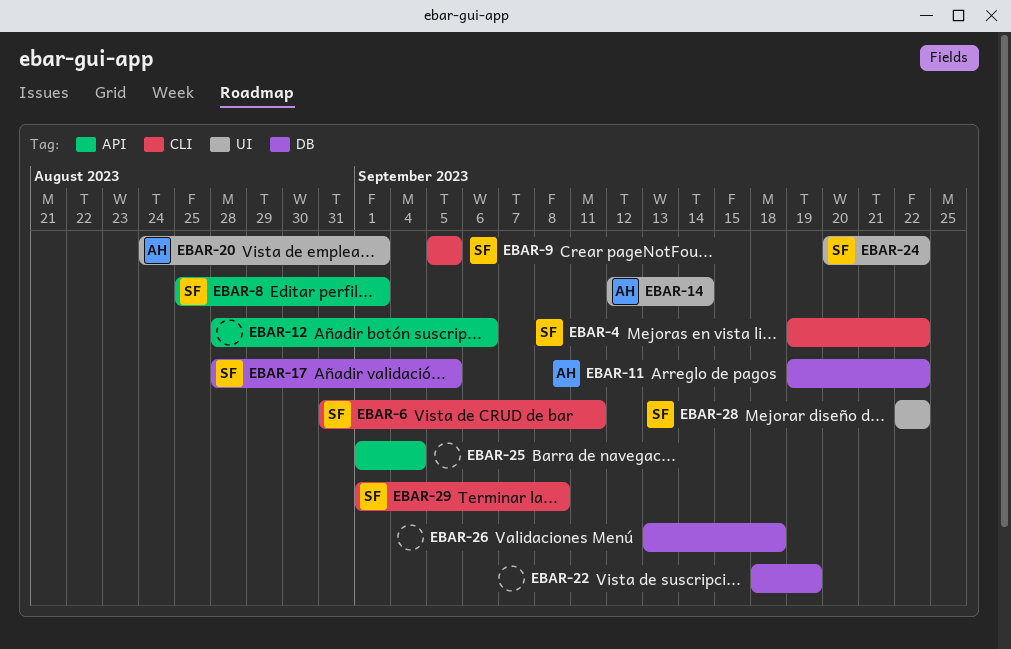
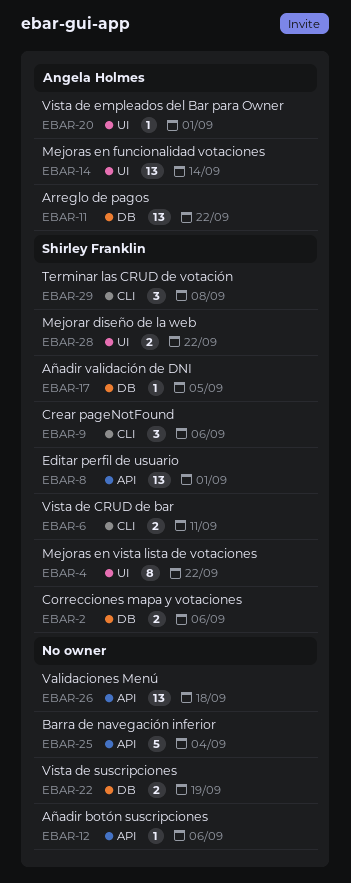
EBAR-2: none -> present
EBAR-4, label: CLI -> UI
EBAR-9, due: Sep 5 -> Sep 6
EBAR-24: present -> none
EBAR-26, label: DB -> API

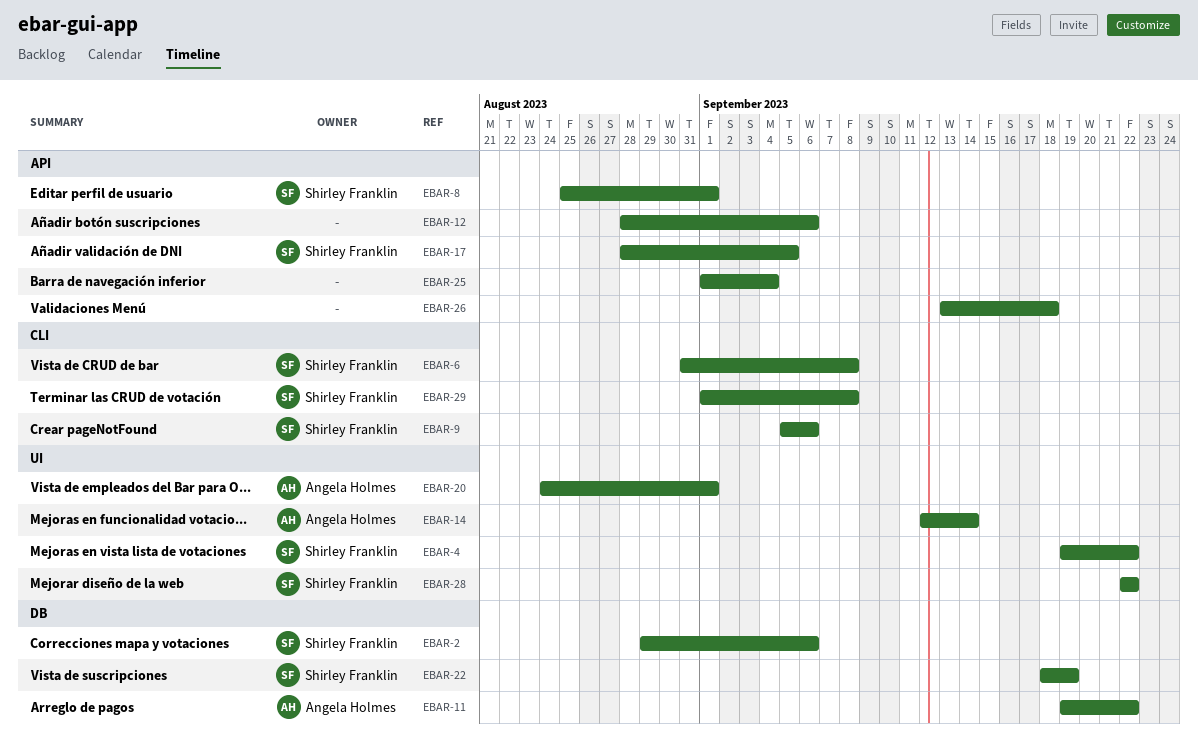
EBAR-6, due: Sep 11 -> Sep 8
EBAR-17, label: DB -> API
EBAR-22, owner: none -> Shirley Franklin

